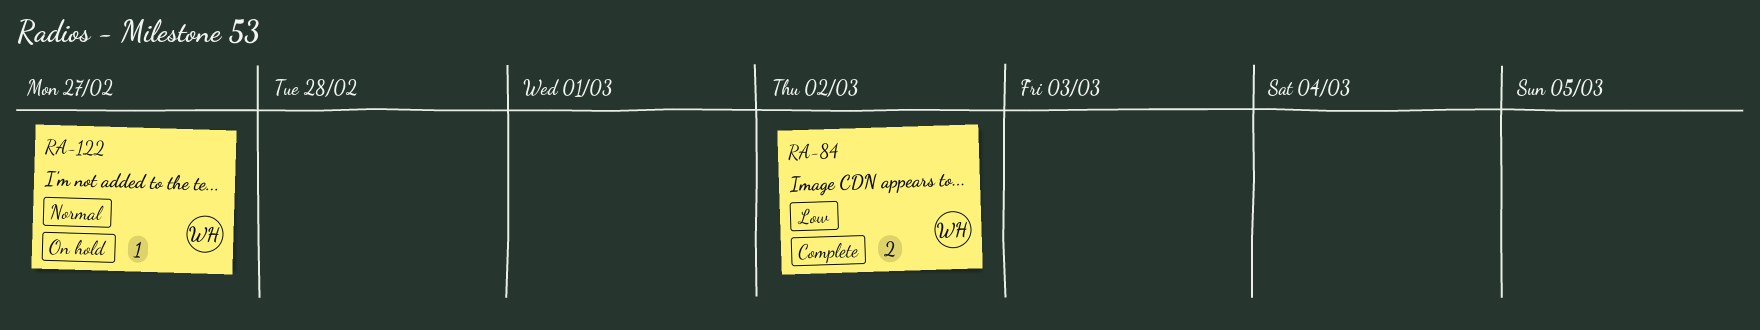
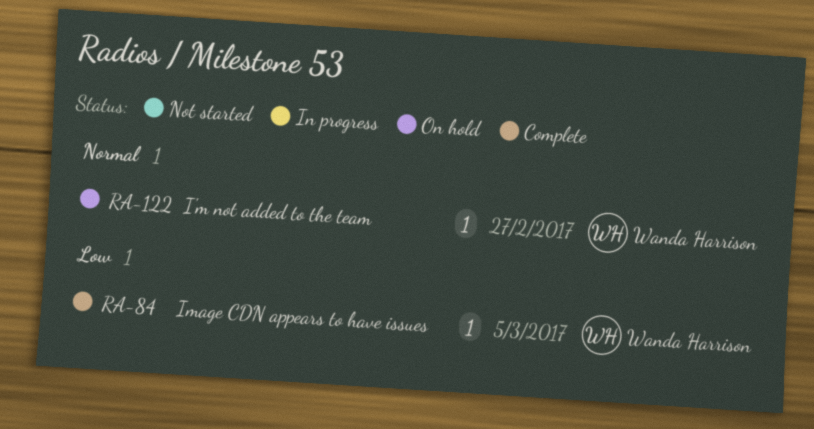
RA-84, estimate: 2 -> 1
RA-84, due: Mar 2 -> Mar 5

